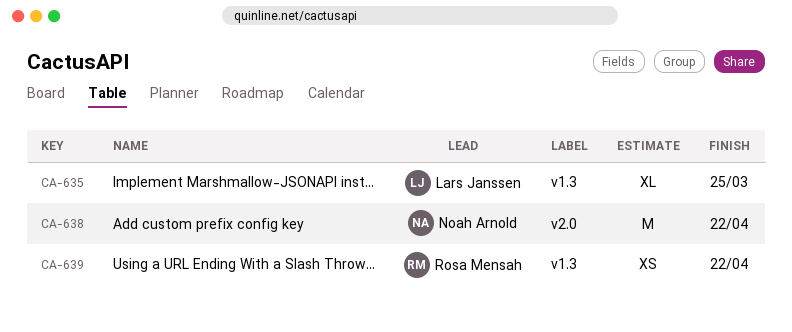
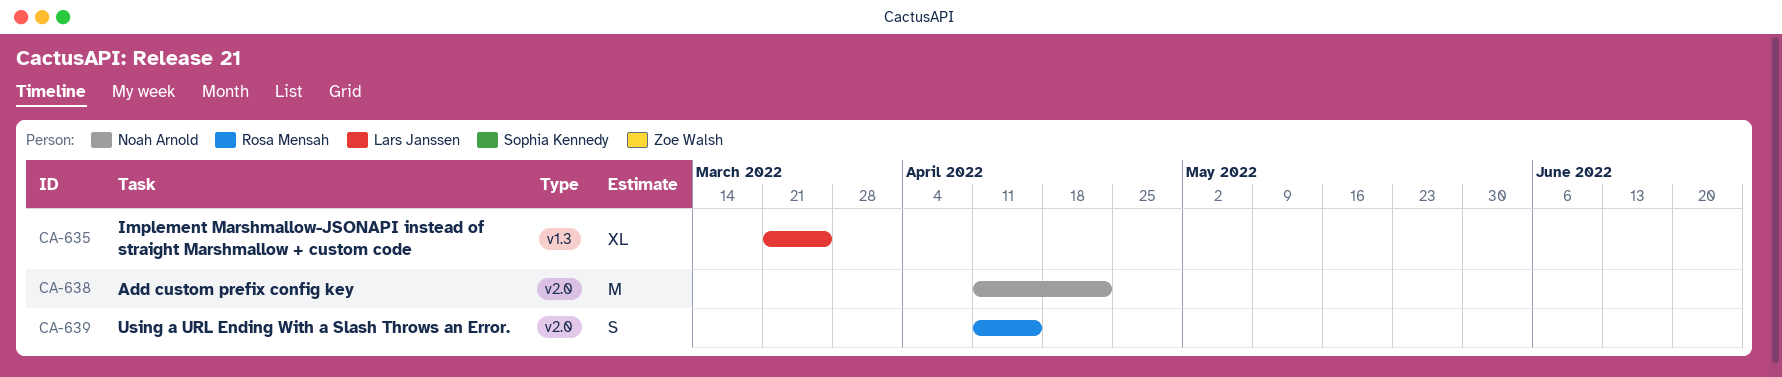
CA-639, label: v1.3 -> v2.0
CA-639, estimate: XS -> S
CA-639, due: Apr 22 -> Apr 15

